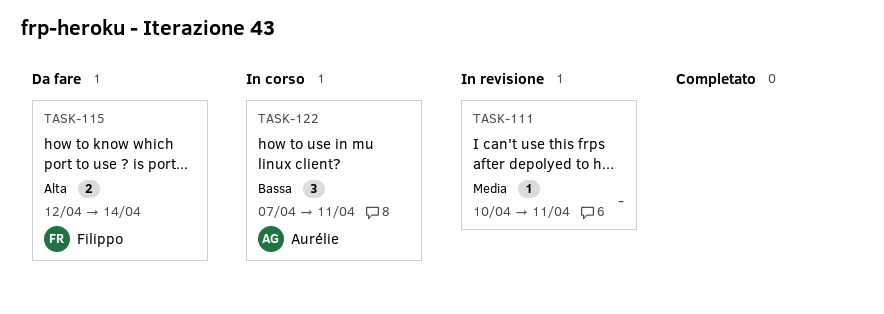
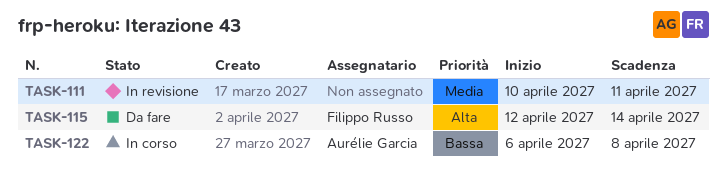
TASK-122, start: Apr 7 -> Apr 6
TASK-122, due: Apr 11 -> Apr 8

